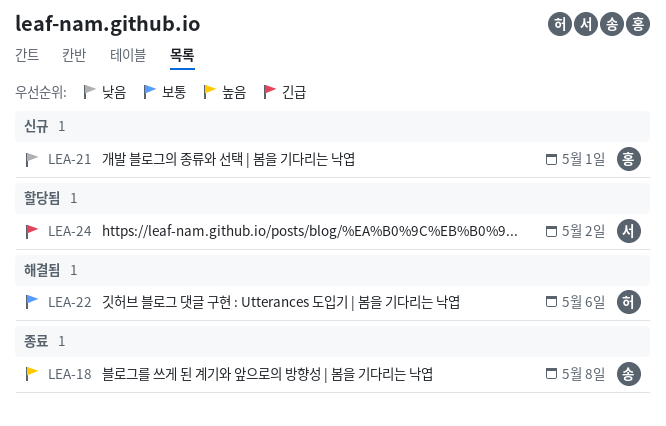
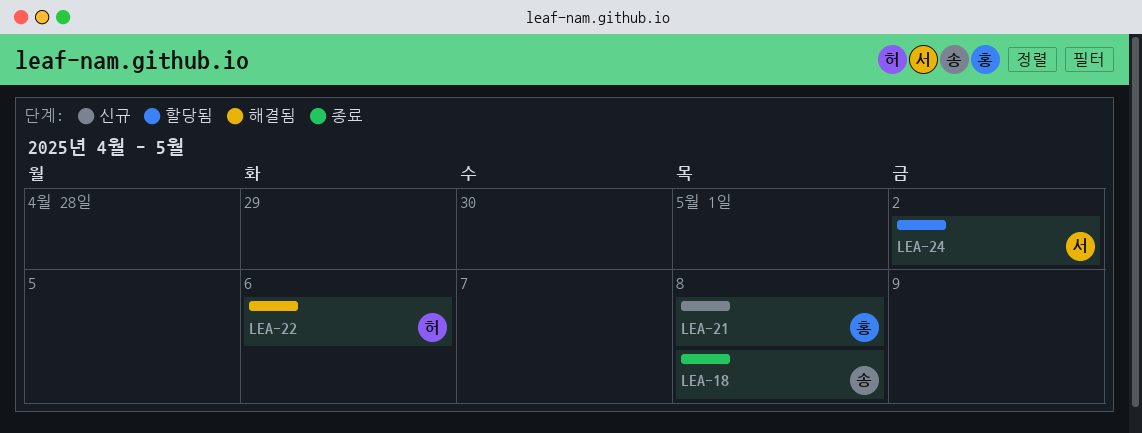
LEA-21, due: May 1 -> May 8

